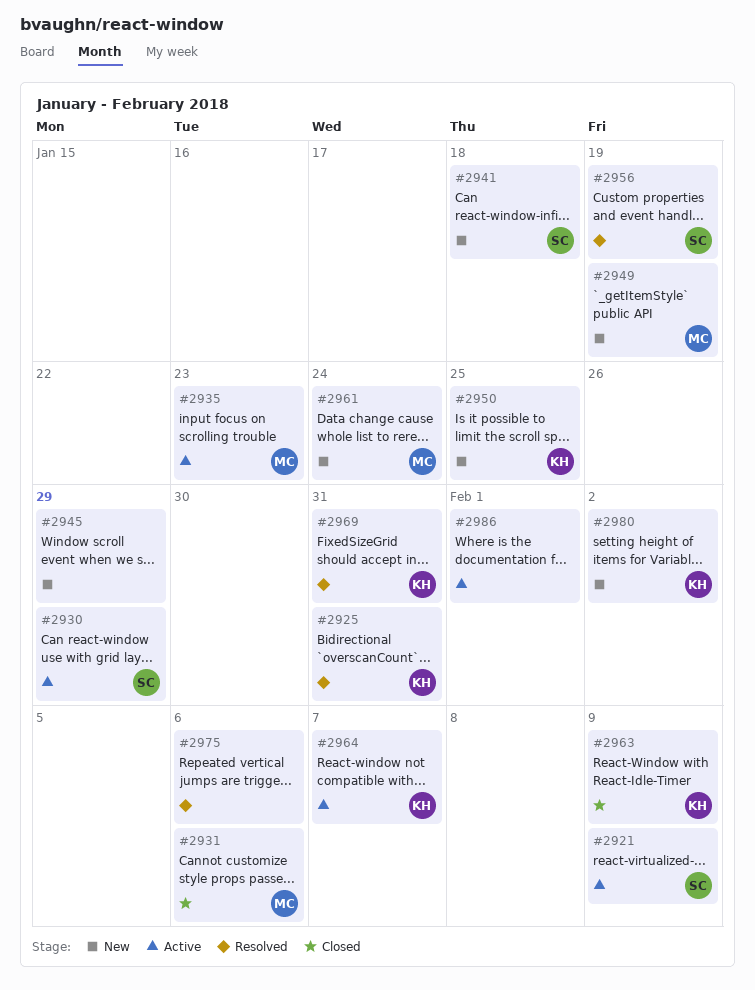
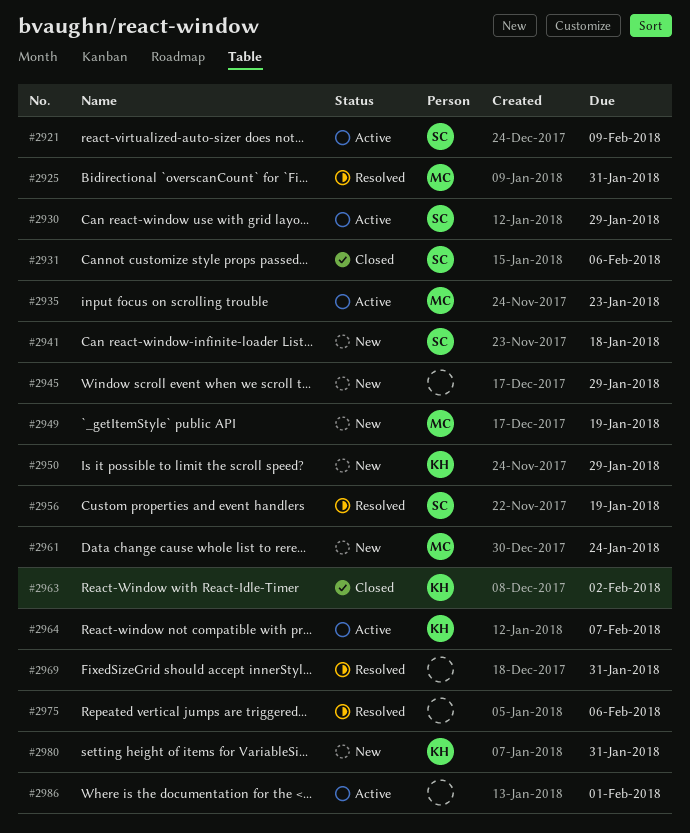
#2925, owner: KH -> MC
#2931, owner: MC -> SC
#2950, due: Jan 25 -> Jan 29
#2963, due: Feb 9 -> Feb 2
#2969, owner: KH -> none
#2980, due: Feb 2 -> Jan 31

